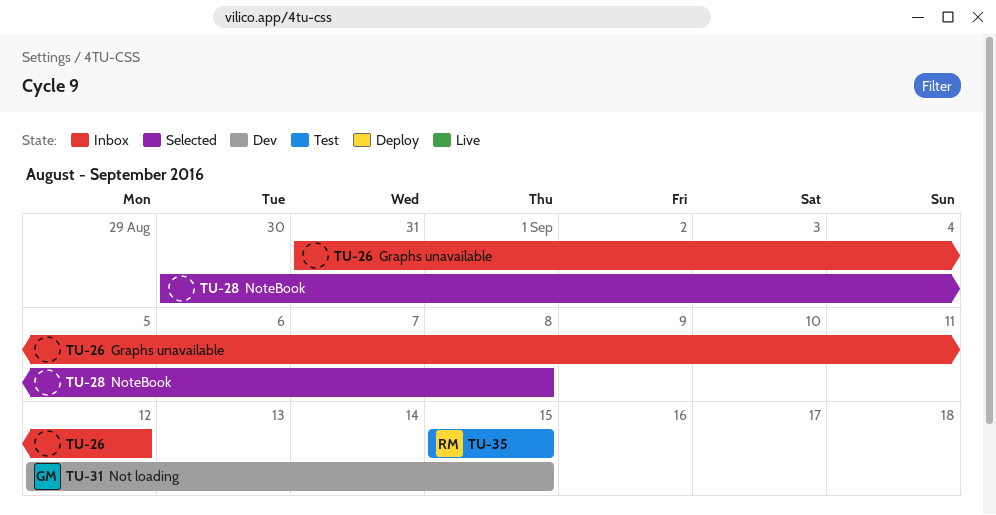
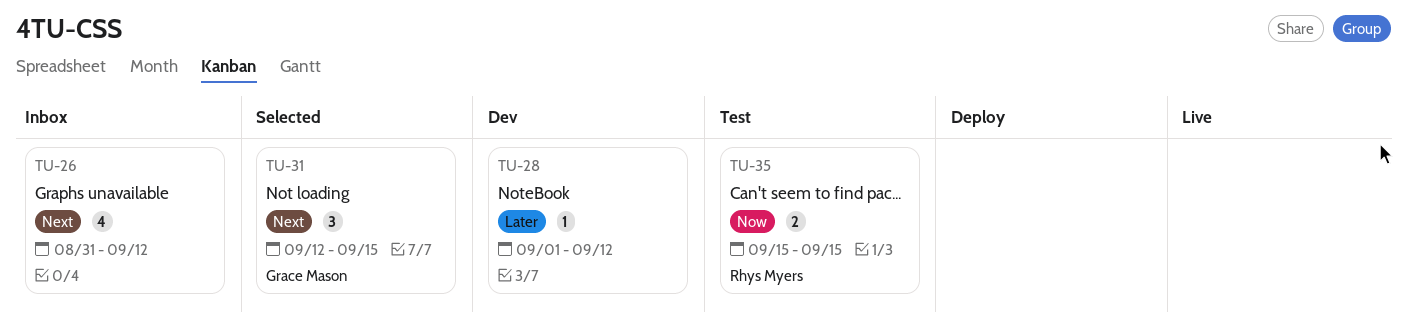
TU-28, status: Selected -> Dev
TU-28, start: Aug 30 -> Sep 1
TU-28, due: Sep 8 -> Sep 12
TU-31, status: Dev -> Selected

